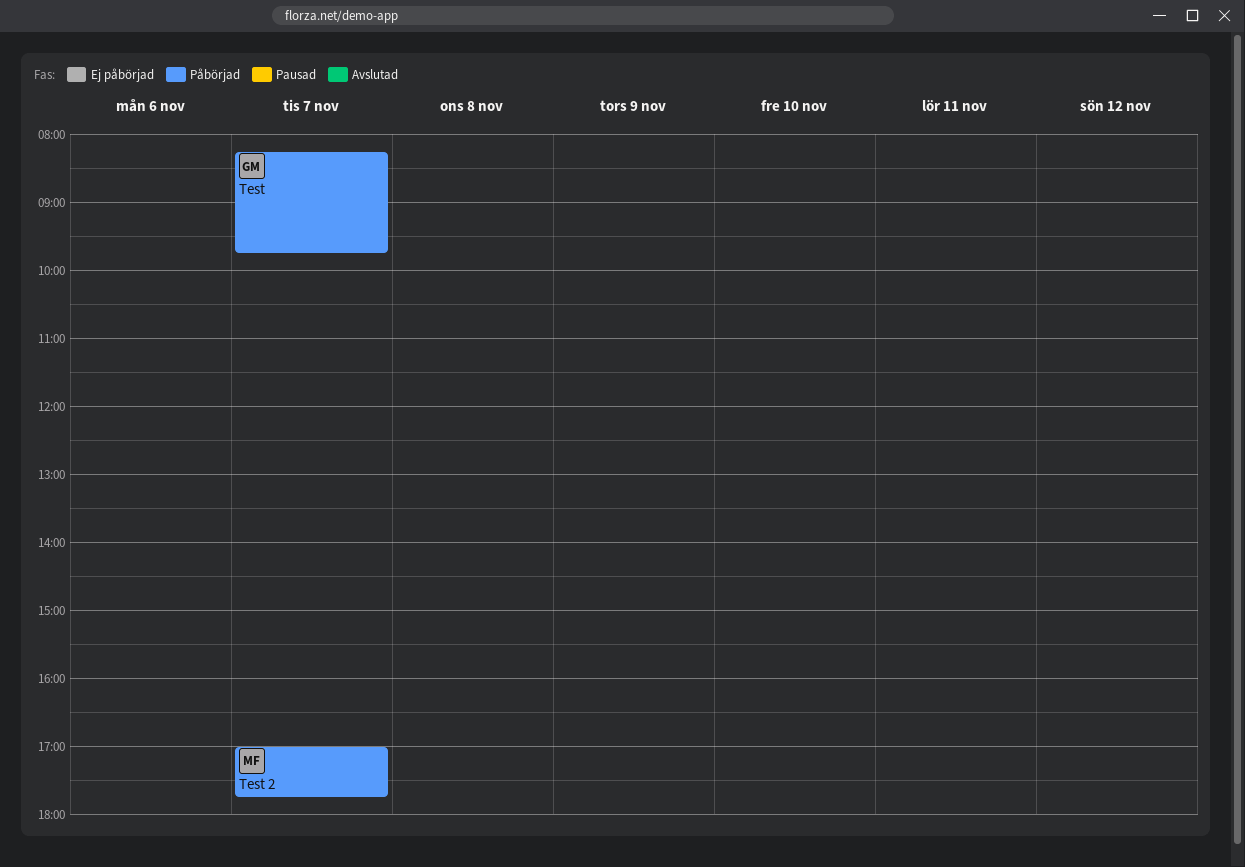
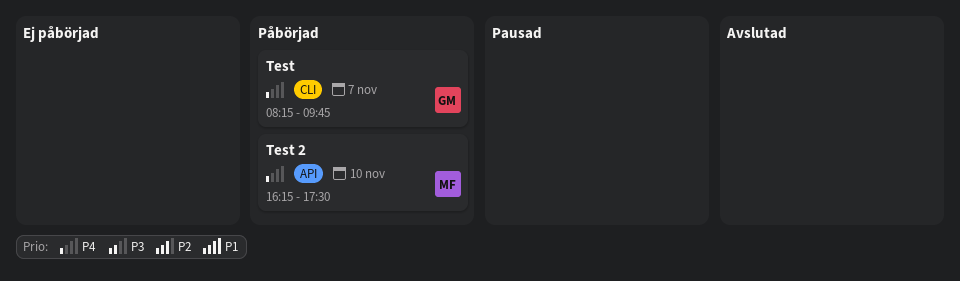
Test 2, day: Nov 7 -> Nov 10
Test 2, begins: 17:00 -> 16:15
Test 2, ends: 17:45 -> 17:30

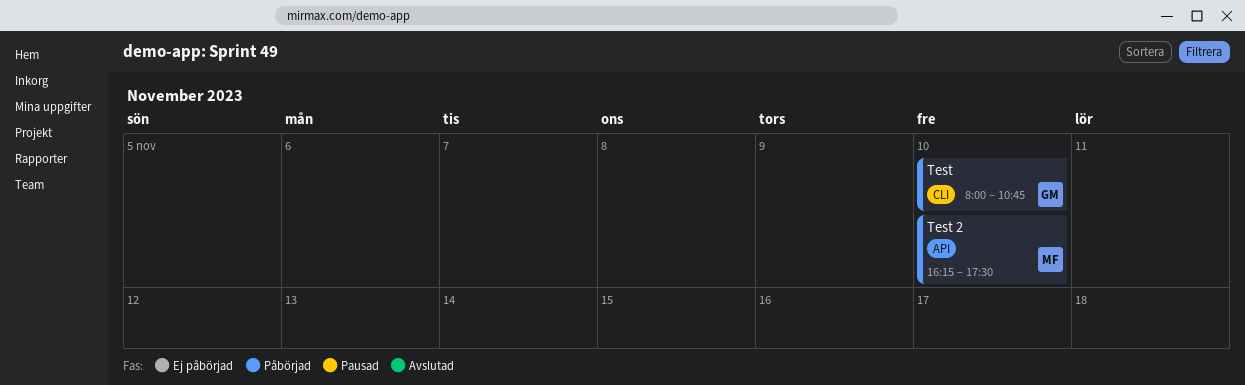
Test, day: Nov 7 -> Nov 10
Test, begins: 08:15 -> 08:00
Test, ends: 09:45 -> 10:45

